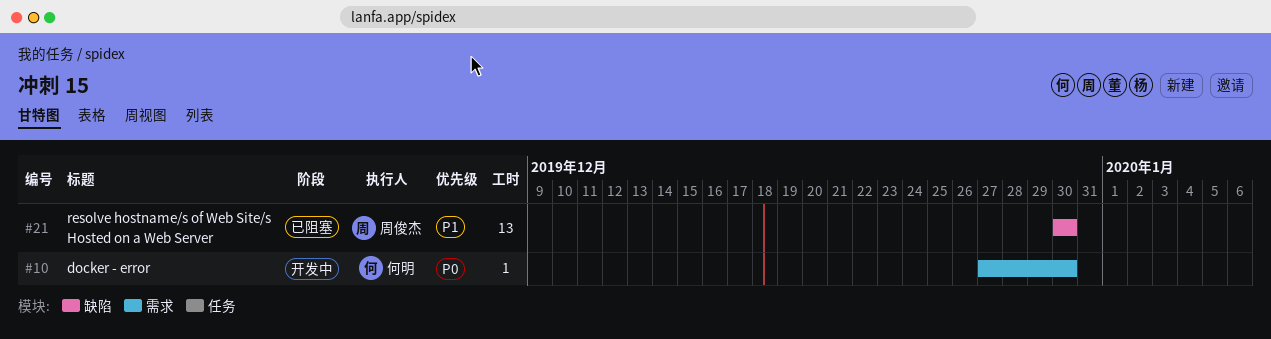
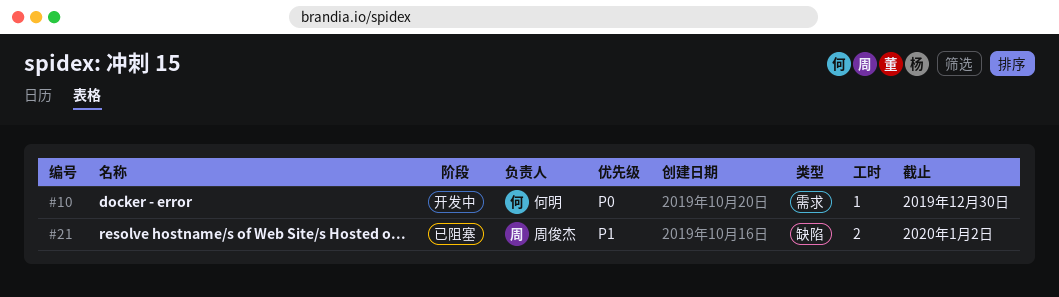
#21, estimate: 13 -> 2
#21, due: Dec 30 -> Jan 2

